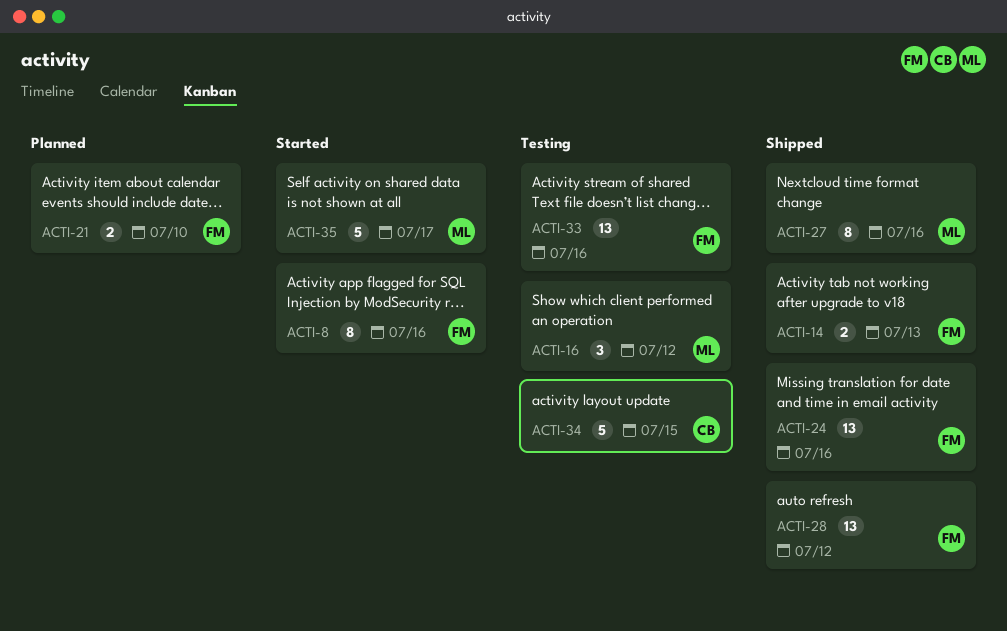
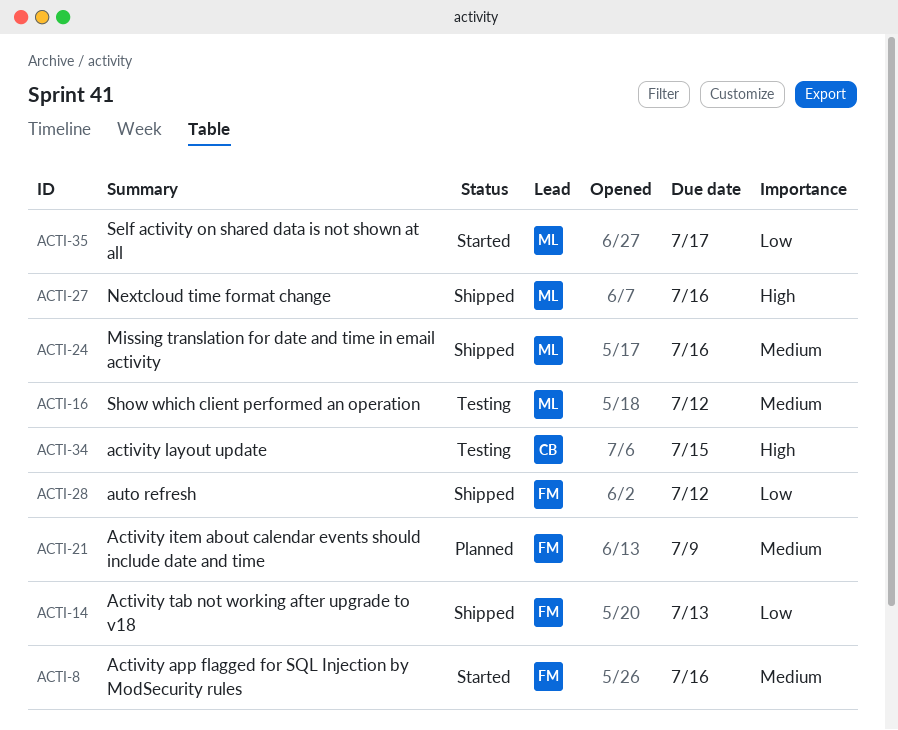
ACTI-21, due: Jul 10 -> Jul 9
ACTI-24, owner: FM -> ML
ACTI-33: present -> none

